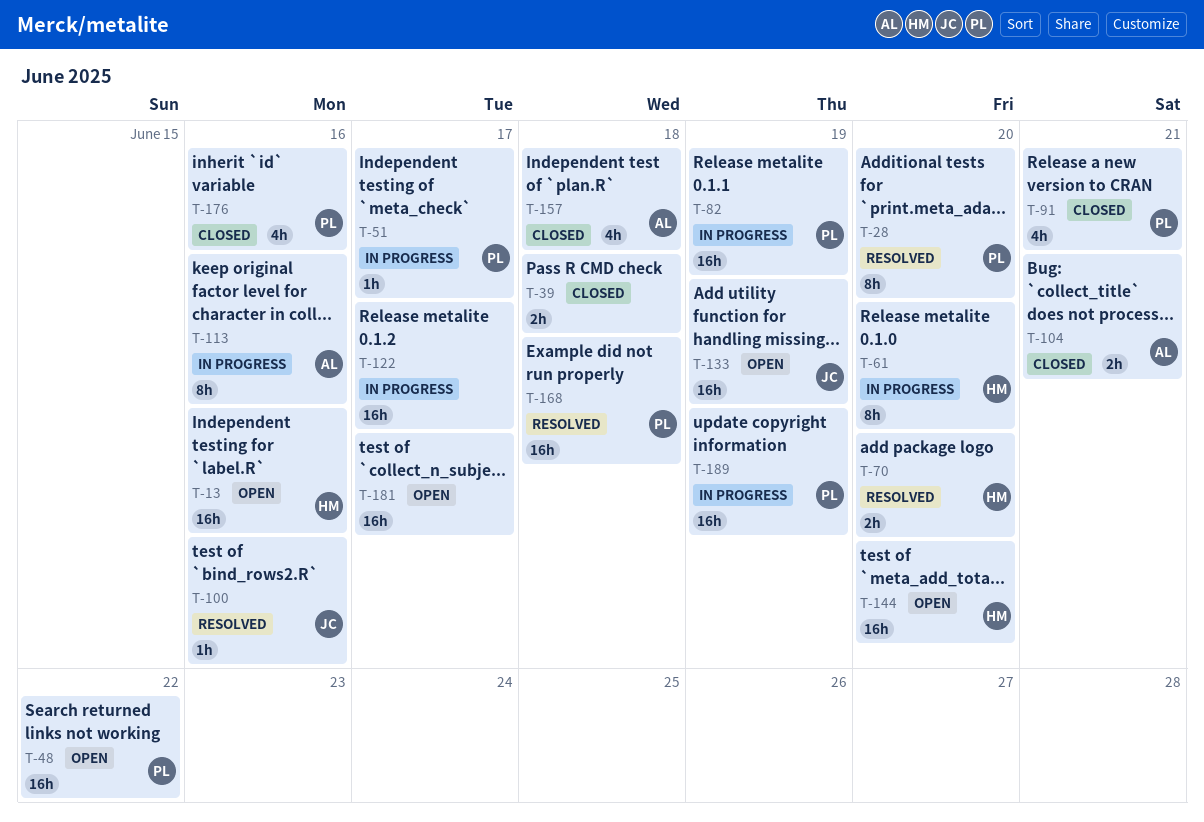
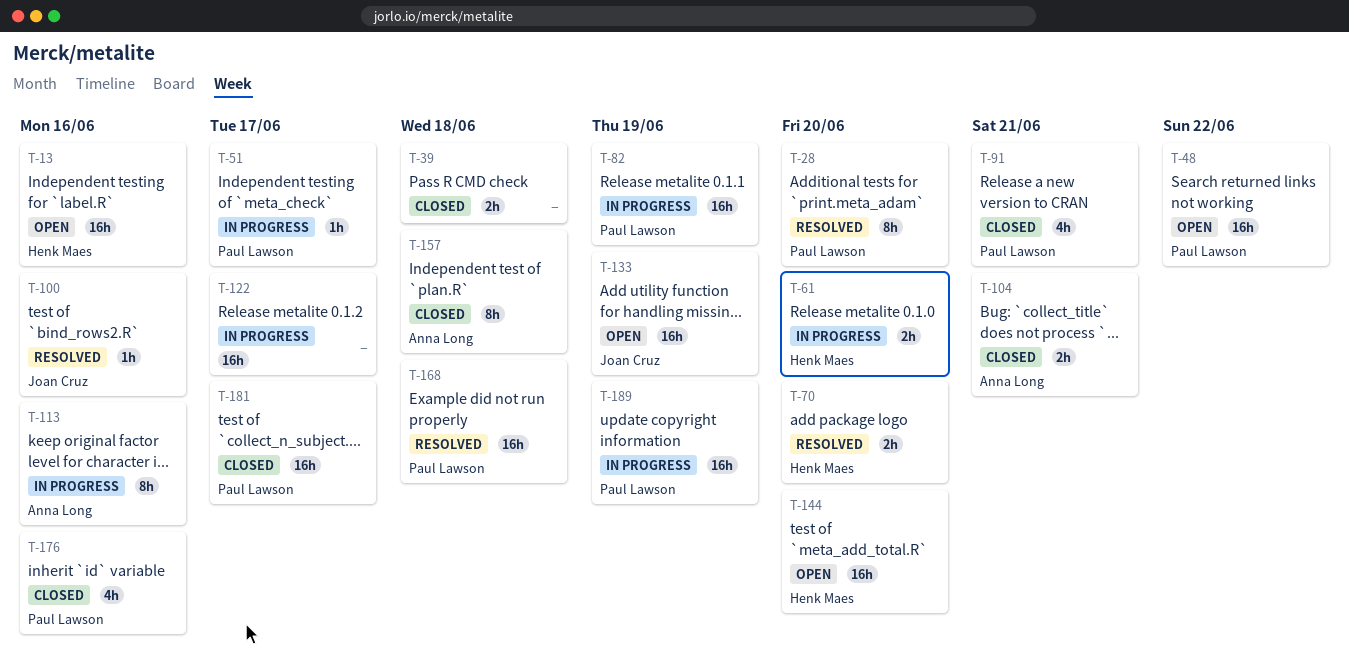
T-61, estimate: 8h -> 2h
T-157, estimate: 4h -> 8h
T-181, status: Open -> Closed
T-181, owner: none -> Paul Lawson

